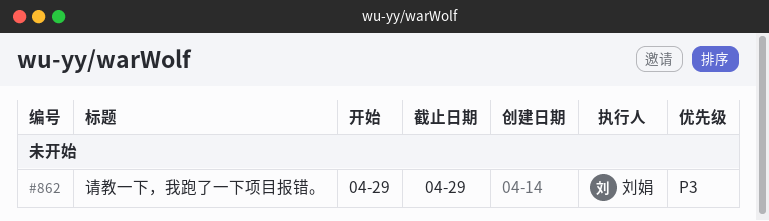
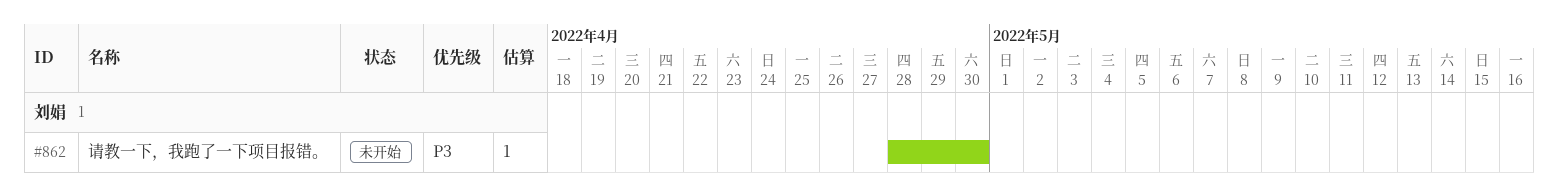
#862, start: Apr 29 -> Apr 28
#862, due: Apr 29 -> Apr 30

